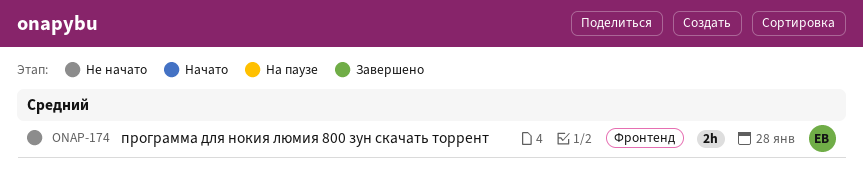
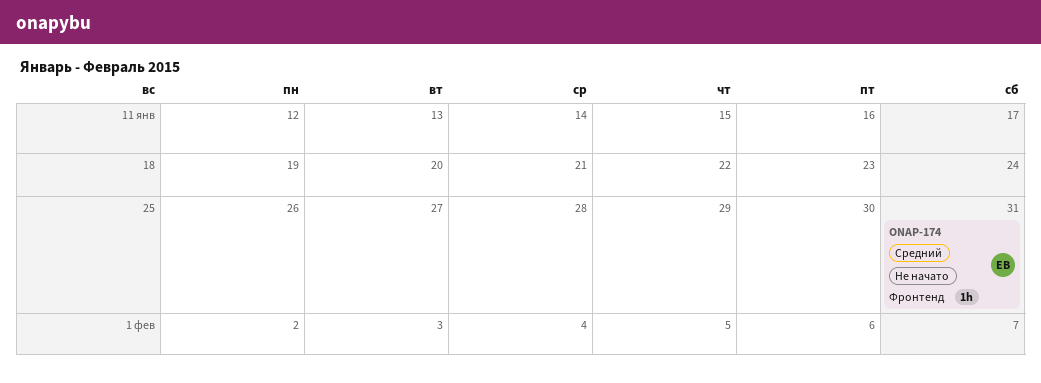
ONAP-174, estimate: 2h -> 1h
ONAP-174, due: Jan 28 -> Jan 31

